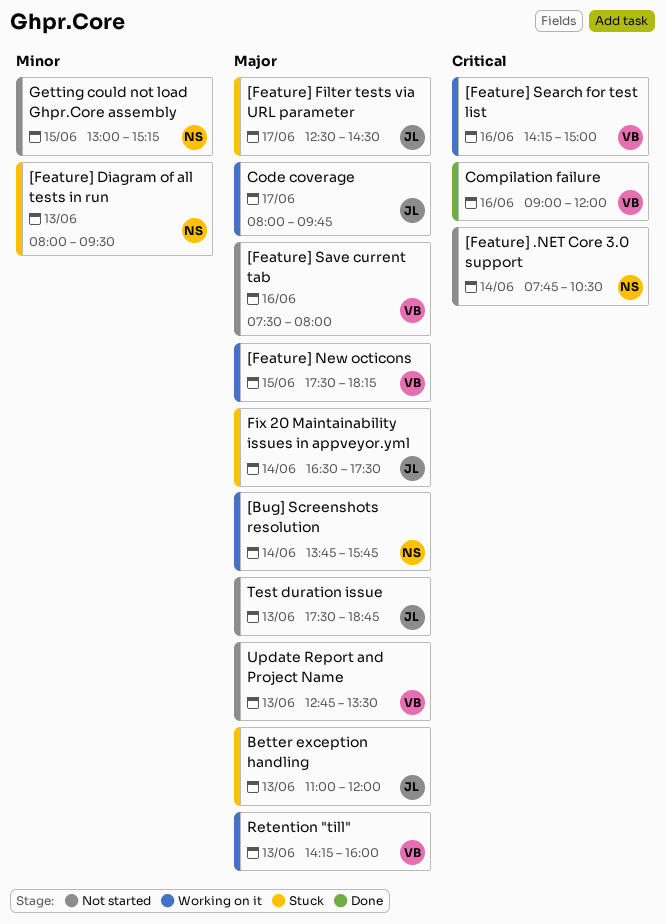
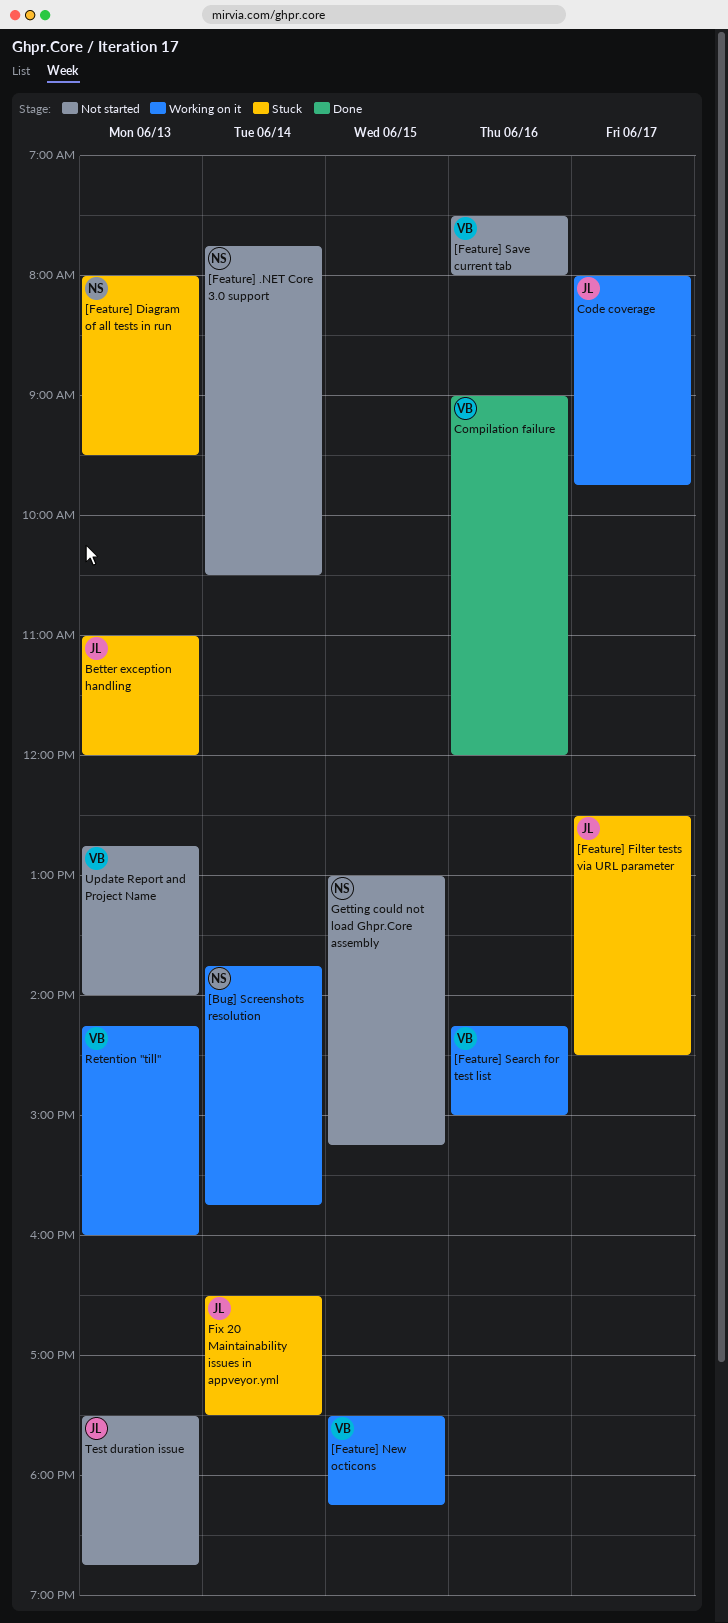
Update Report and Project Name, ends: 13:30 -> 14:00

